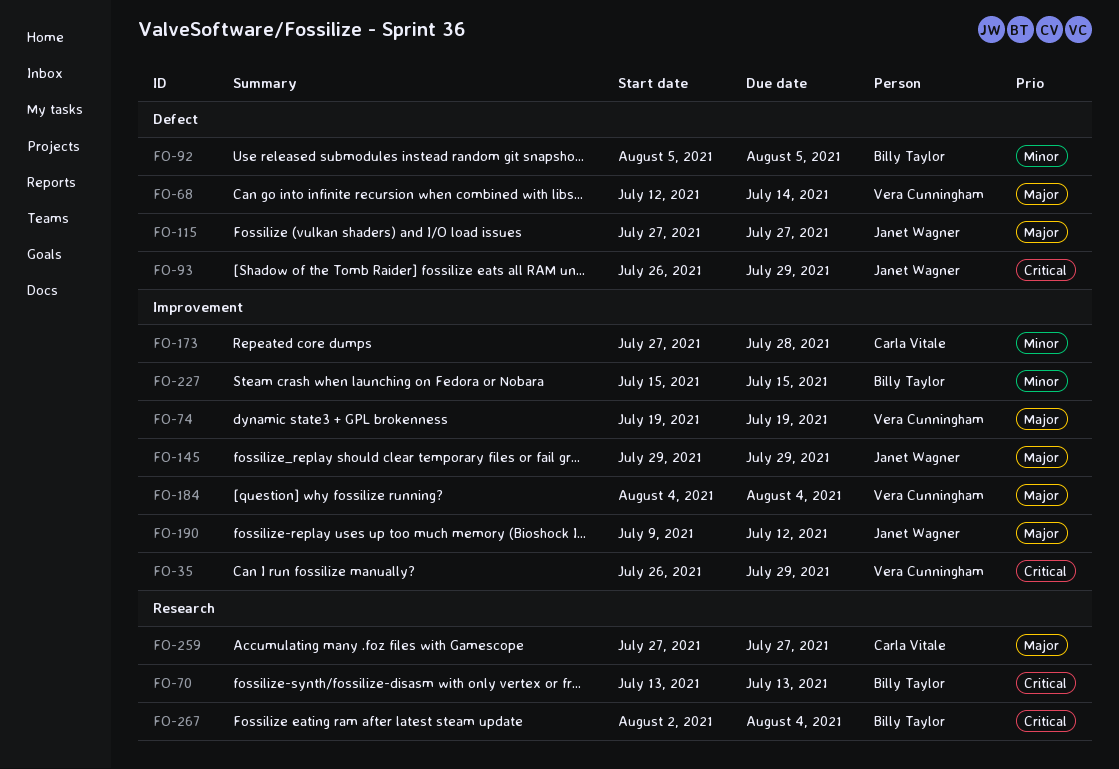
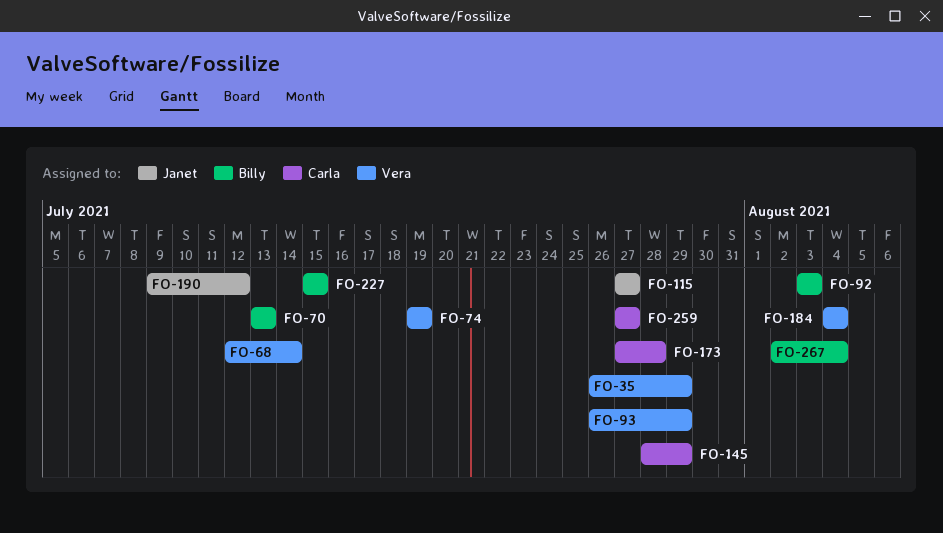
FO-92, start: Aug 5 -> Aug 3
FO-92, due: Aug 5 -> Aug 3
FO-93, owner: Janet Wagner -> Vera Cunningham
FO-145, owner: Janet Wagner -> Carla Vitale
FO-145, start: Jul 29 -> Jul 28

